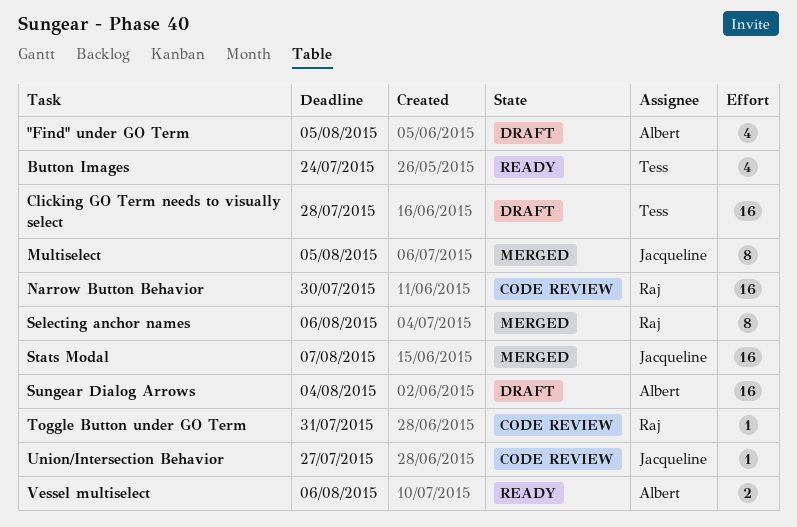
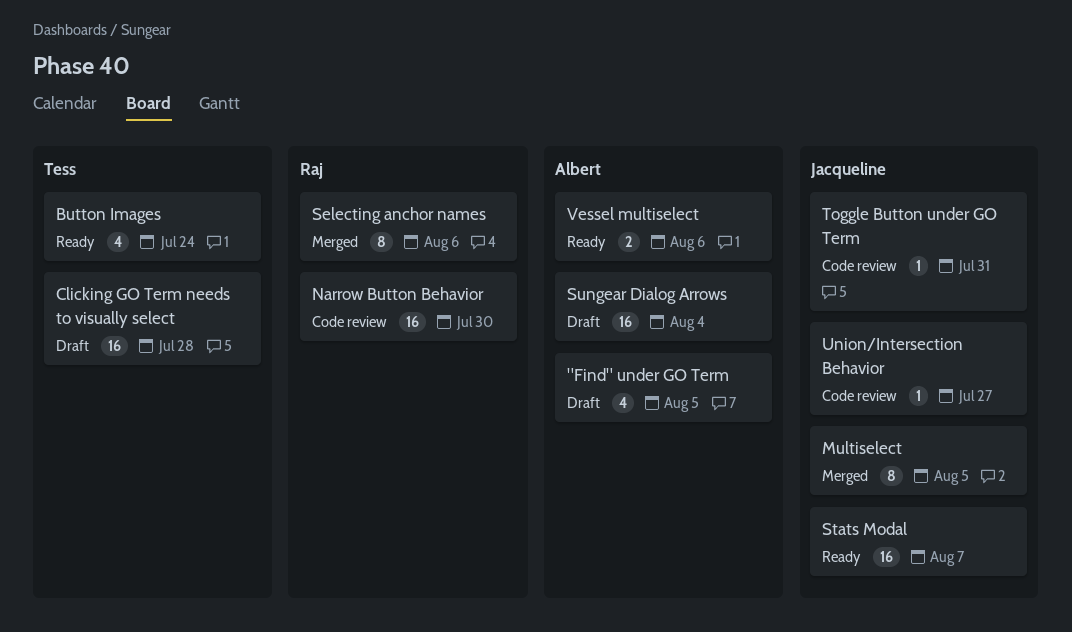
Stats Modal, status: Merged -> Ready
Toggle Button under GO Term, owner: Raj -> Jacqueline

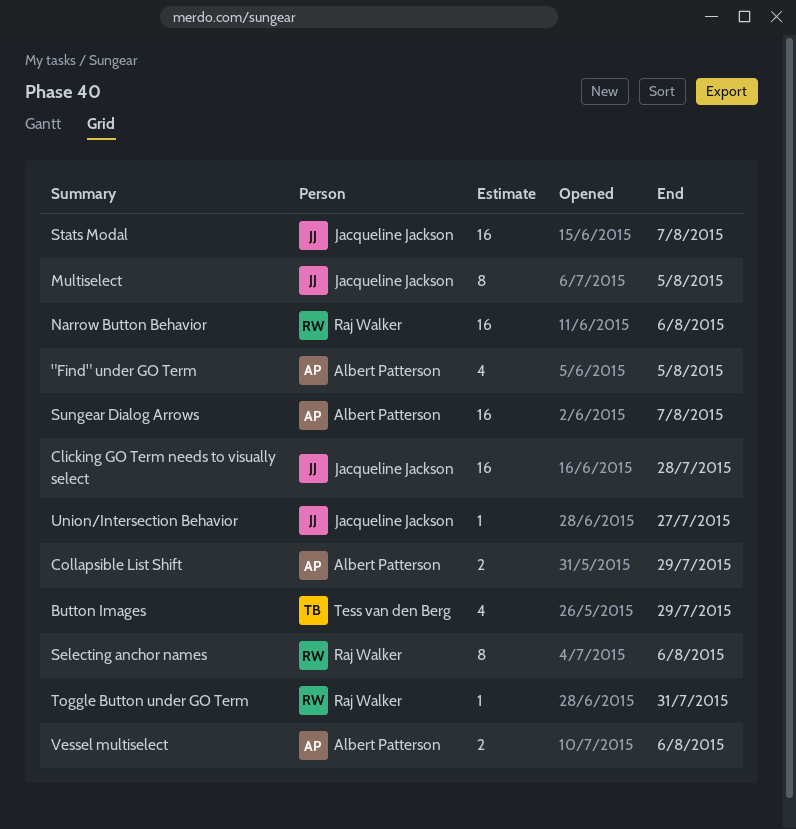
Button Images, due: Jul 24 -> Jul 29
Clicking GO Term needs to visually select, owner: Tess van den Berg -> Jacqueline Jackson
Collapsible List Shift: none -> present
Narrow Button Behavior, due: Jul 30 -> Aug 6
Sungear Dialog Arrows, due: Aug 4 -> Aug 7
Toggle Button under GO Term, owner: Jacqueline Jackson -> Raj Walker

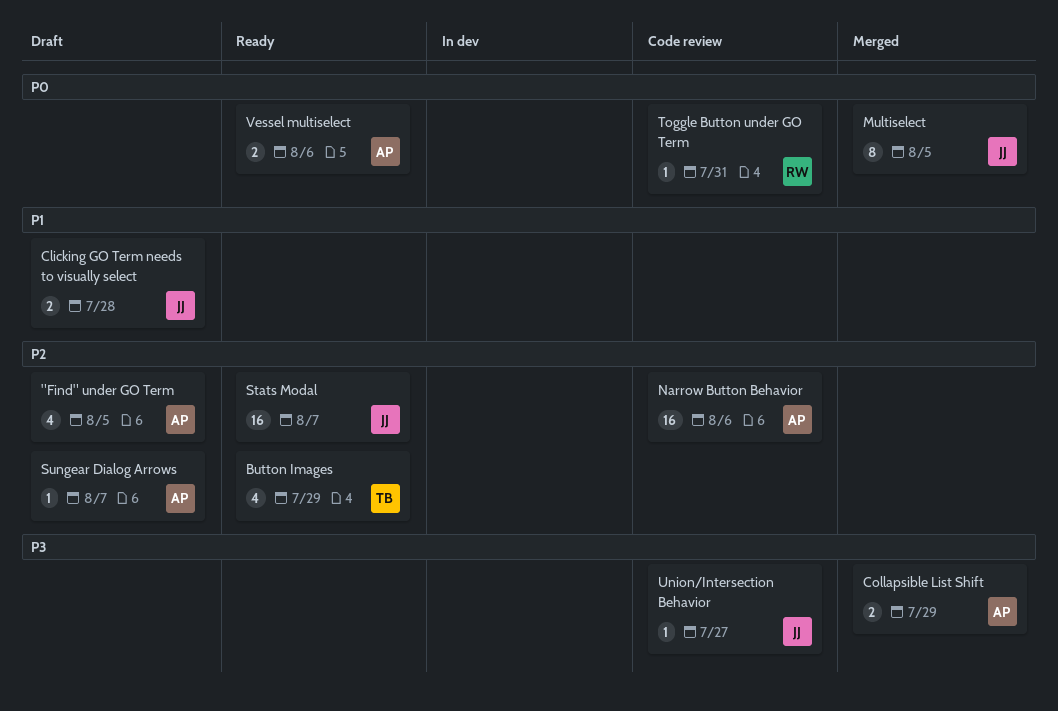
Clicking GO Term needs to visually select, estimate: 16 -> 2
Narrow Button Behavior, owner: Raj Walker -> Albert Patterson
Selecting anchor names: present -> none
Sungear Dialog Arrows, estimate: 16 -> 1

